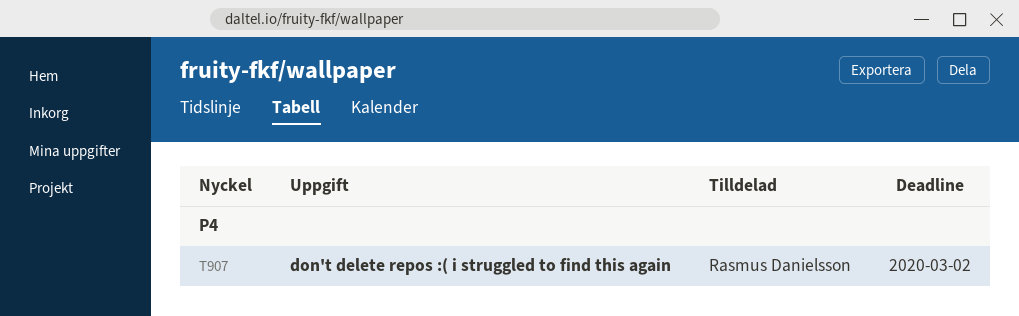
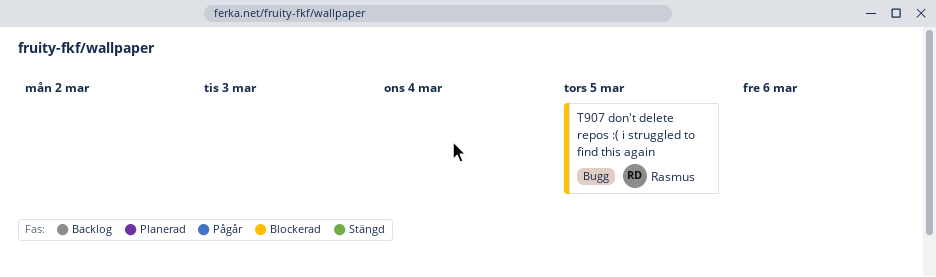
T907, due: Mar 2 -> Mar 5

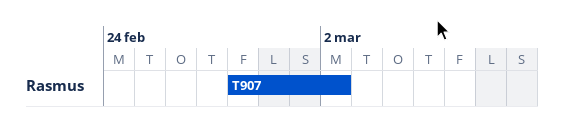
T907, due: Mar 5 -> Mar 2

